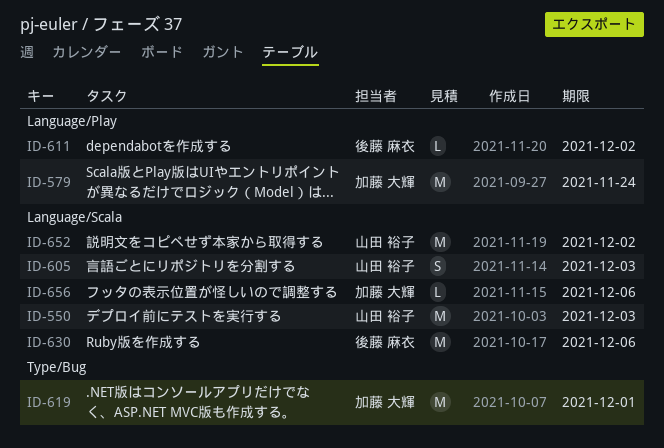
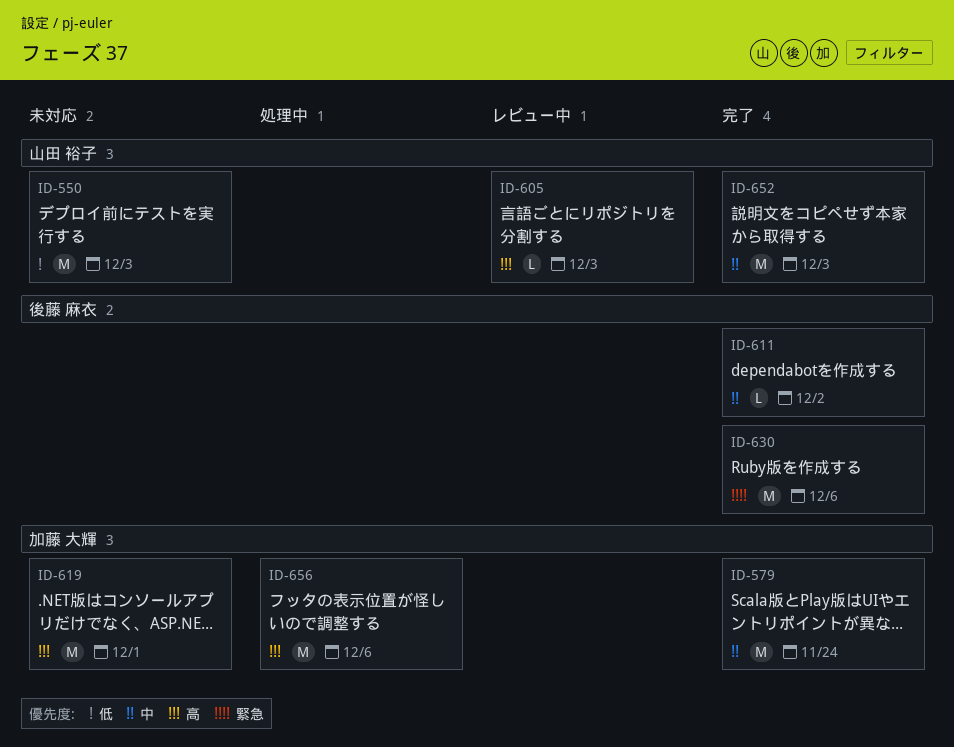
ID-605, estimate: S -> L
ID-652, due: Dec 2 -> Dec 3
ID-656, estimate: L -> M

